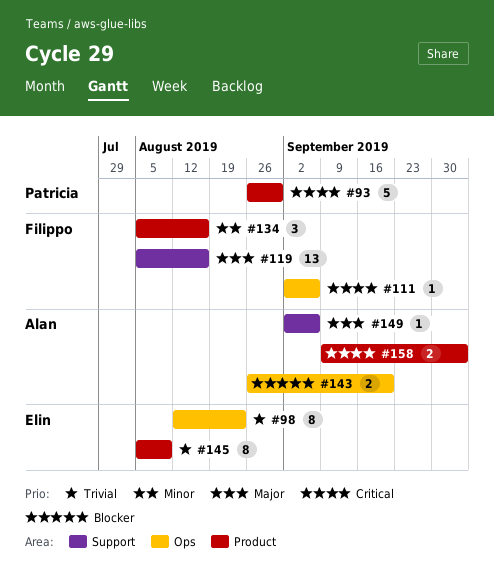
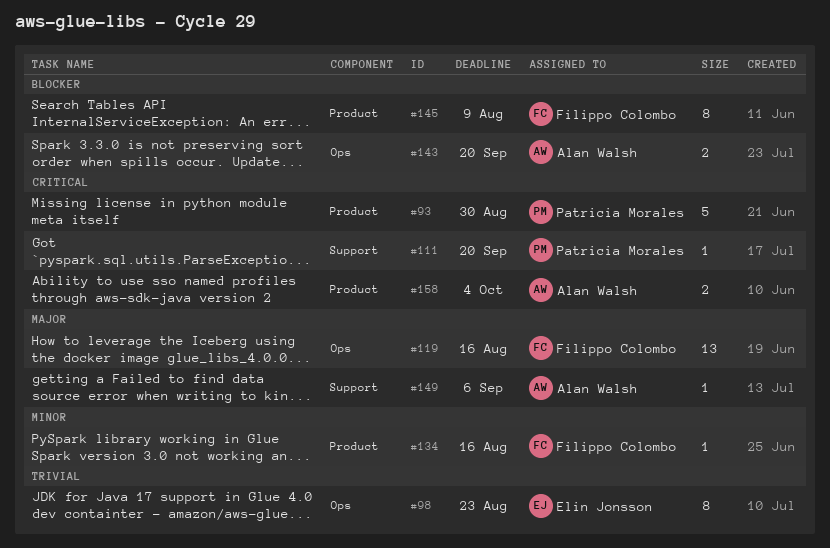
#111, owner: Filippo Colombo -> Patricia Morales
#111, label: Ops -> Support
#111, due: Sep 6 -> Sep 20
#119, label: Support -> Ops
#134, estimate: 3 -> 1
#145, owner: Elin Jonsson -> Filippo Colombo
#145, priority: Trivial -> Blocker

